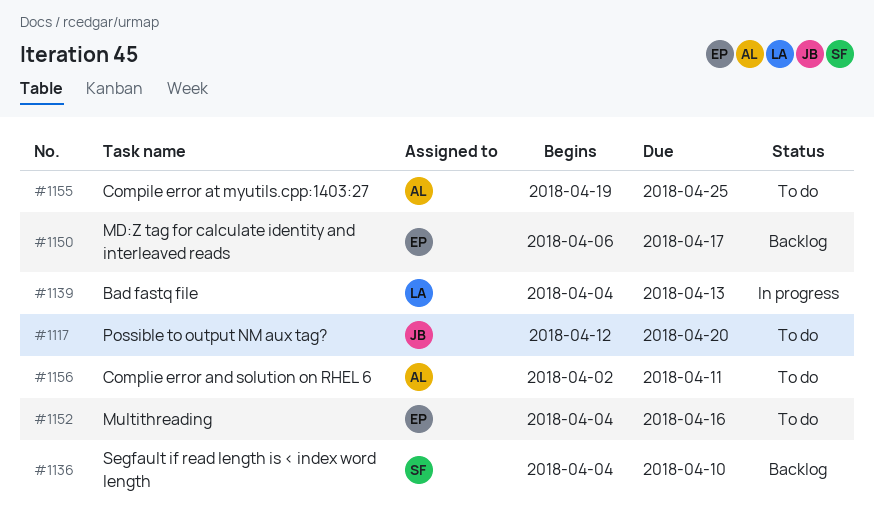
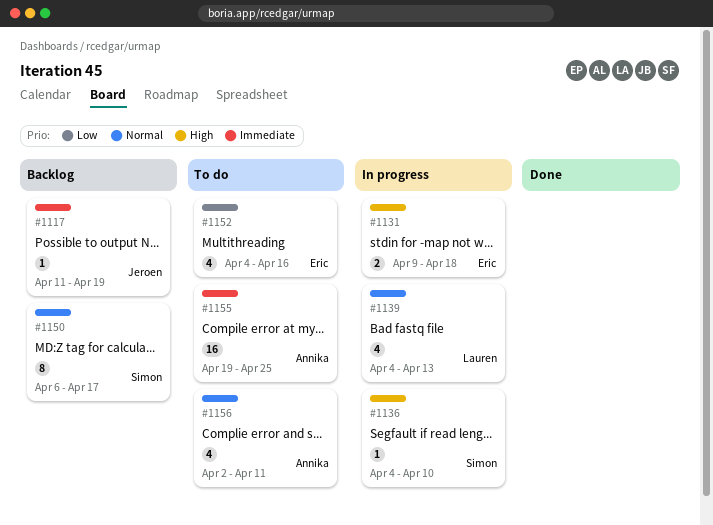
#1117, status: To do -> Backlog
#1117, start: Apr 12 -> Apr 11
#1117, due: Apr 20 -> Apr 19
#1131: none -> present
#1136, status: Backlog -> In progress
#1150, owner: Eric -> Simon

